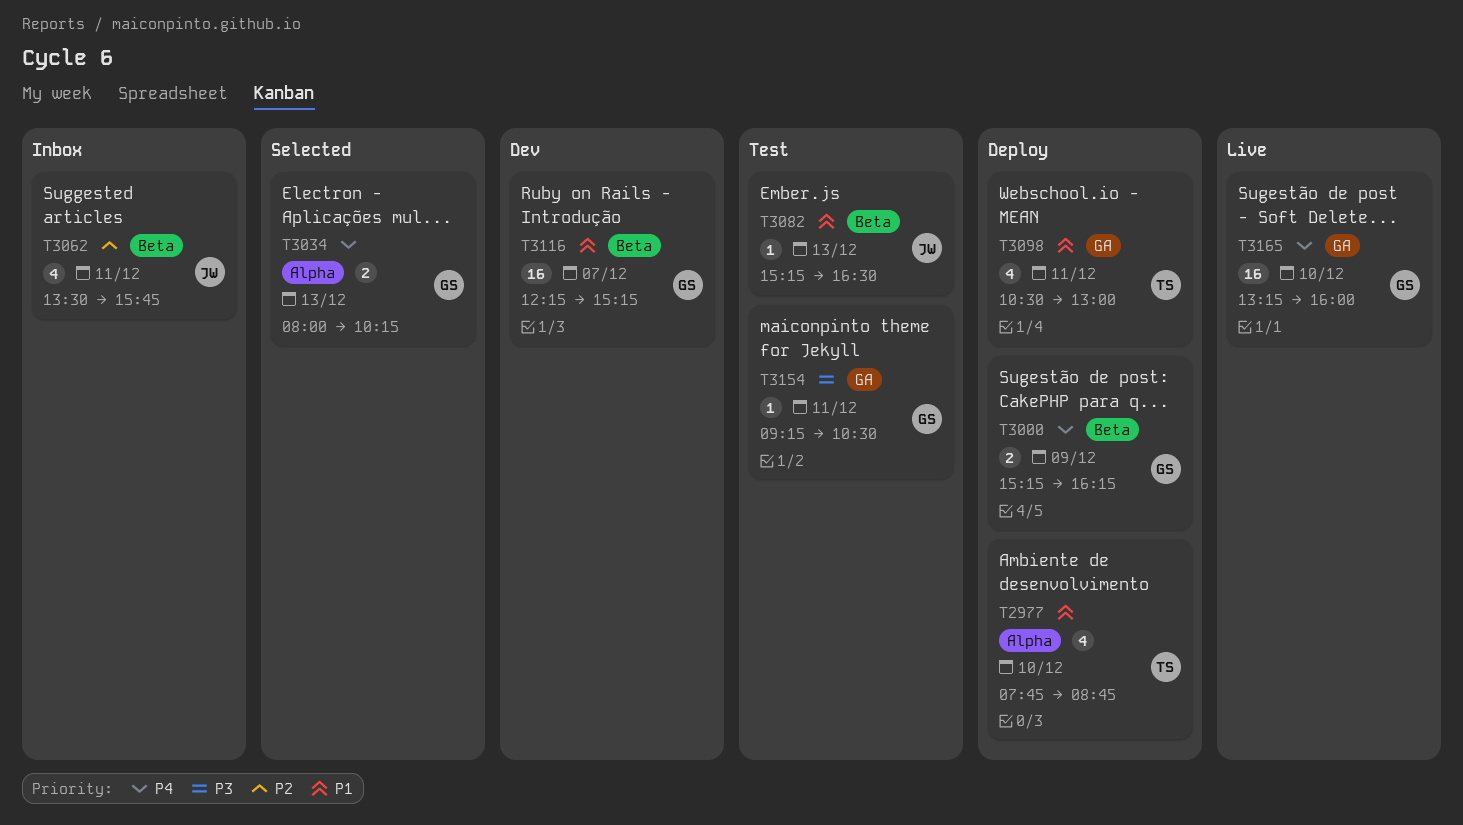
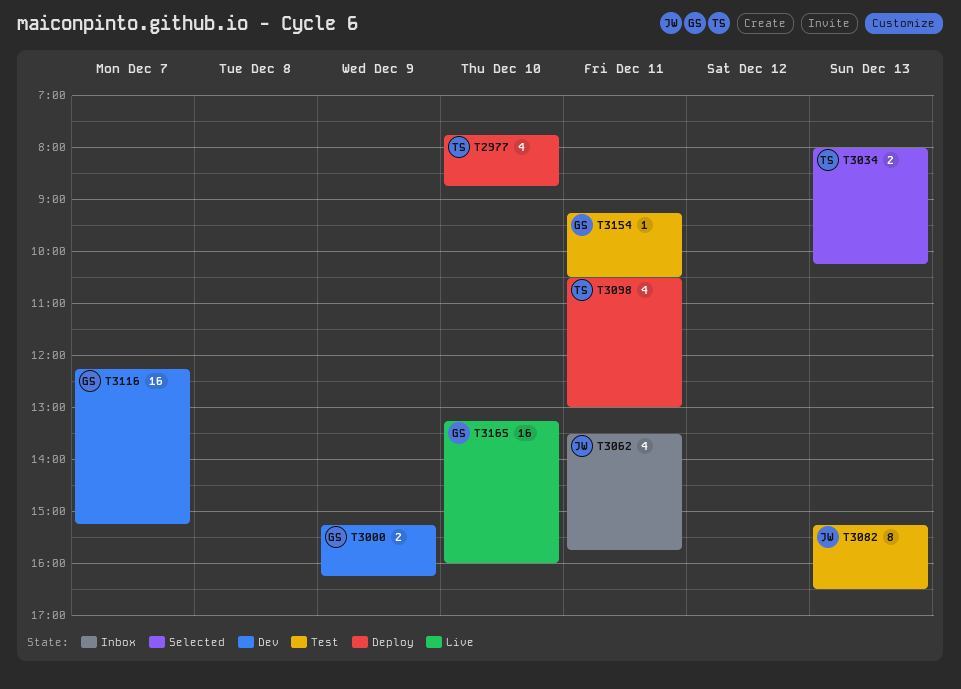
T3000, status: Deploy -> Dev
T3034, owner: GS -> TS
T3082, estimate: 1 -> 8

